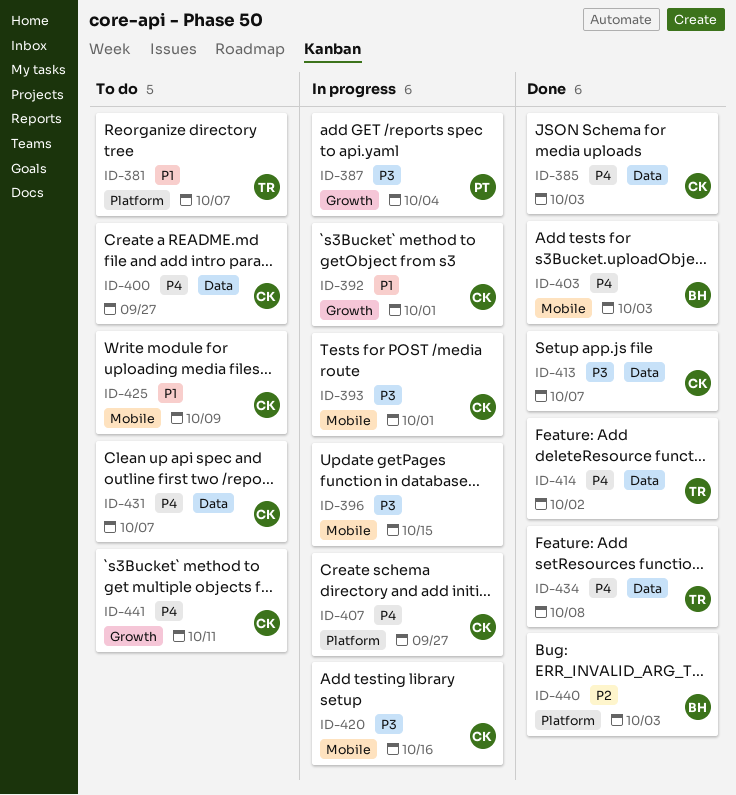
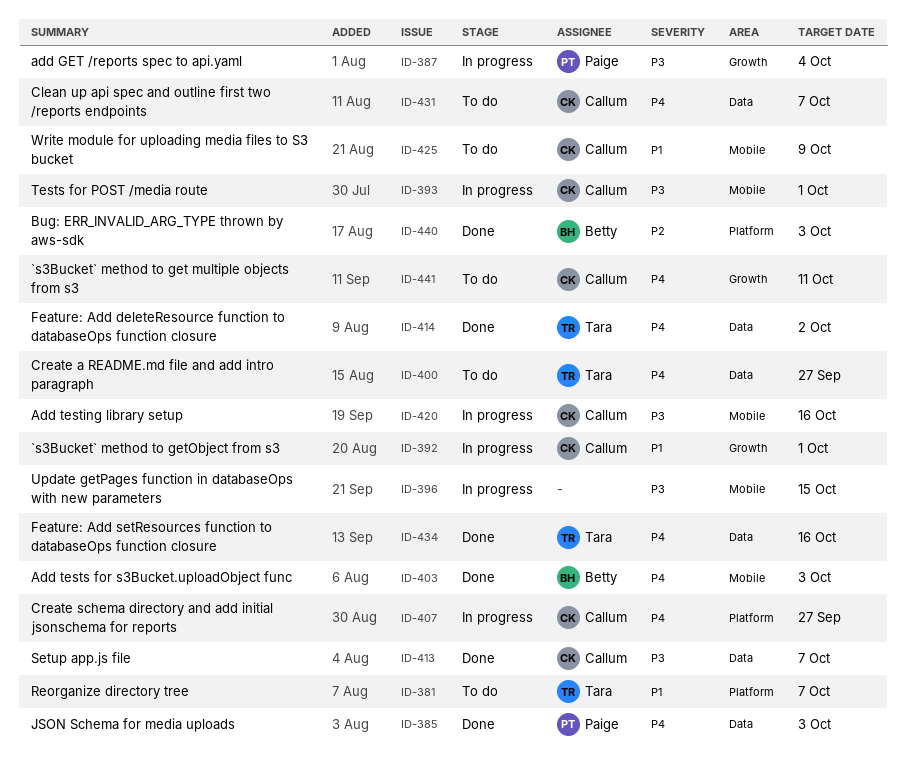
ID-385, owner: Callum -> Paige
ID-400, owner: Callum -> Tara
ID-434, due: Oct 8 -> Oct 16

